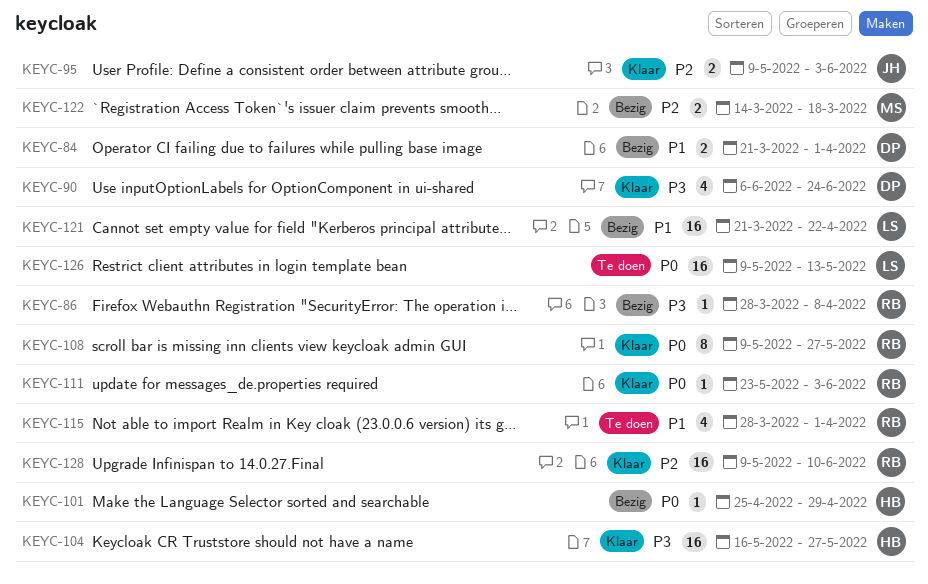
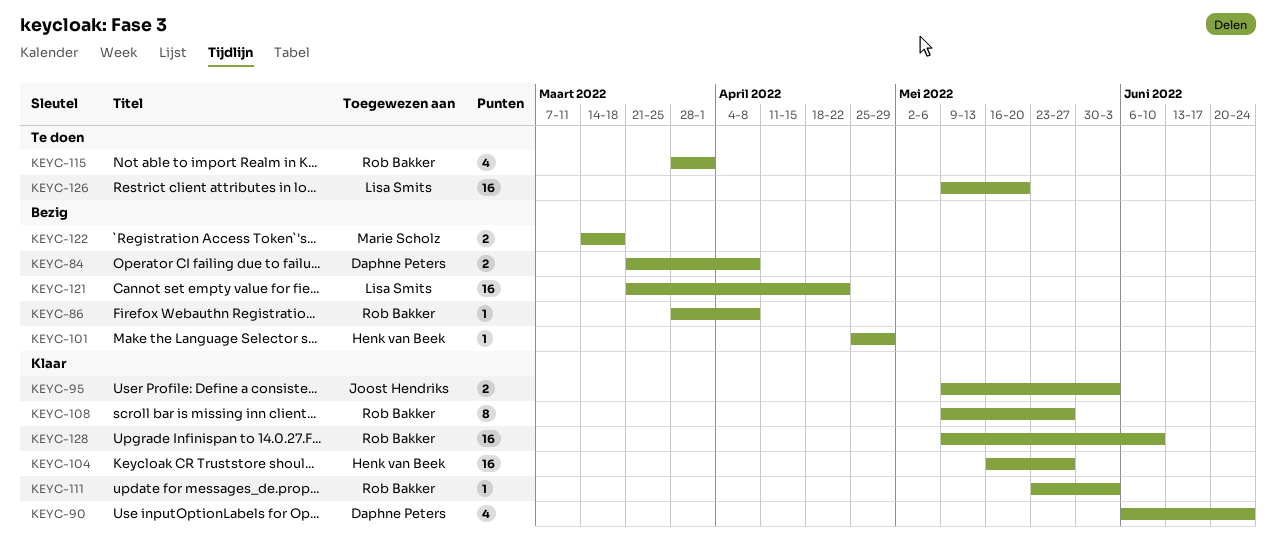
KEYC-84, due: Apr 1 -> Apr 8
KEYC-126, due: May 13 -> May 20

